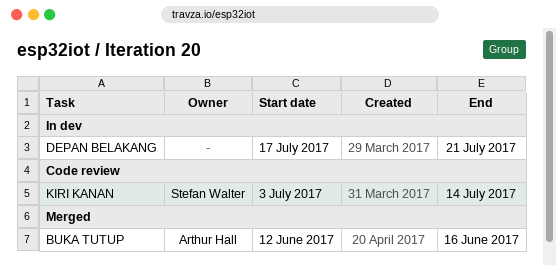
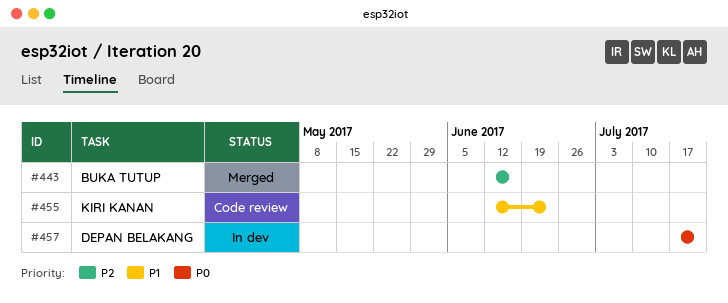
KIRI KANAN, start: Jul 3 -> Jun 12
KIRI KANAN, due: Jul 14 -> Jun 23

